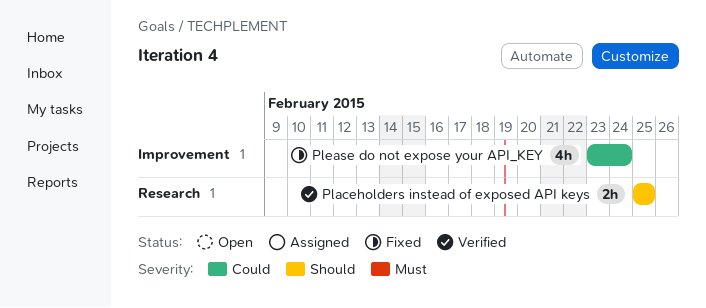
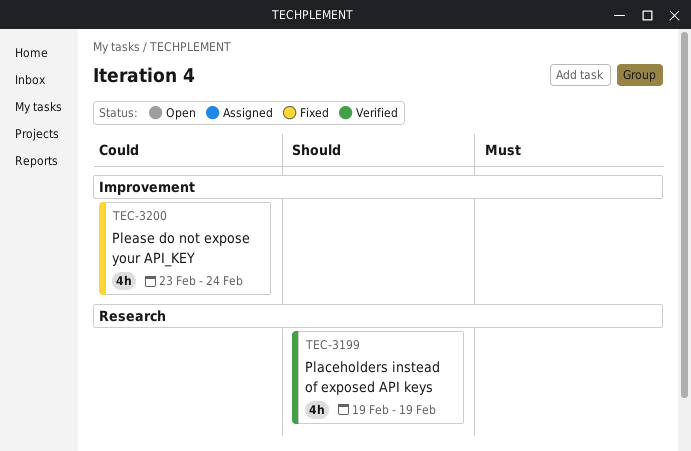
Placeholders instead of exposed API keys, estimate: 2h -> 4h
Placeholders instead of exposed API keys, start: Feb 25 -> Feb 19
Placeholders instead of exposed API keys, due: Feb 25 -> Feb 19

